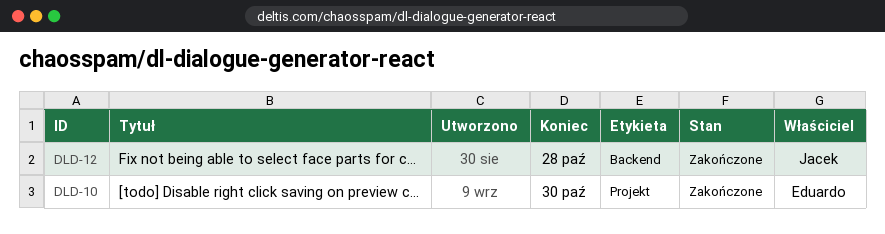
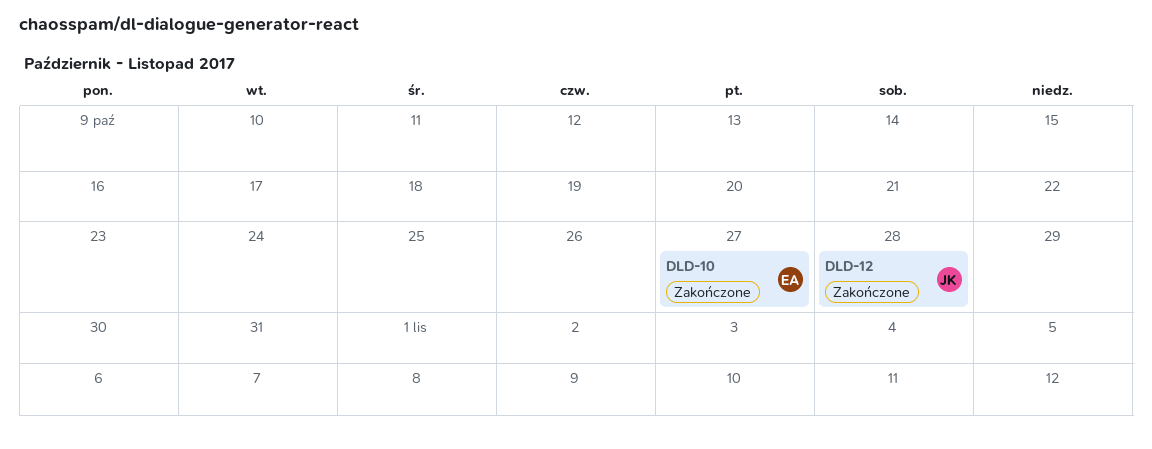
DLD-10, due: Oct 30 -> Oct 27

